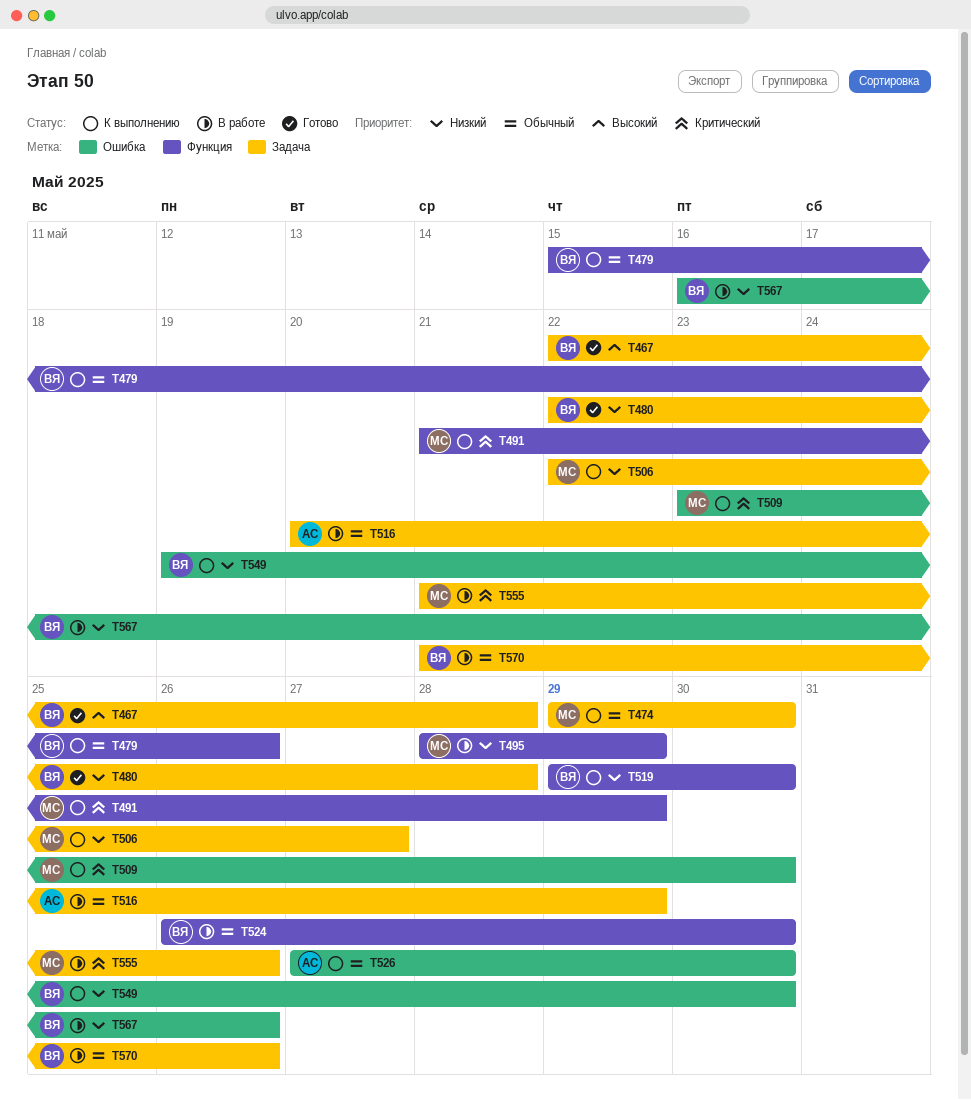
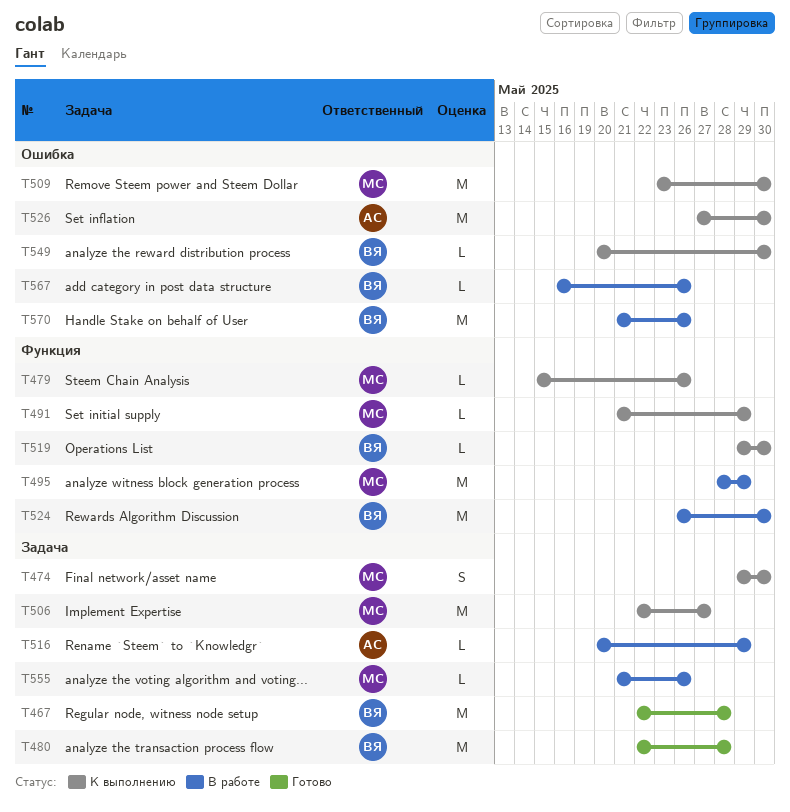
T479, owner: ВЯ -> МС
T549, start: May 19 -> May 20
T570, label: Задача -> Ошибка

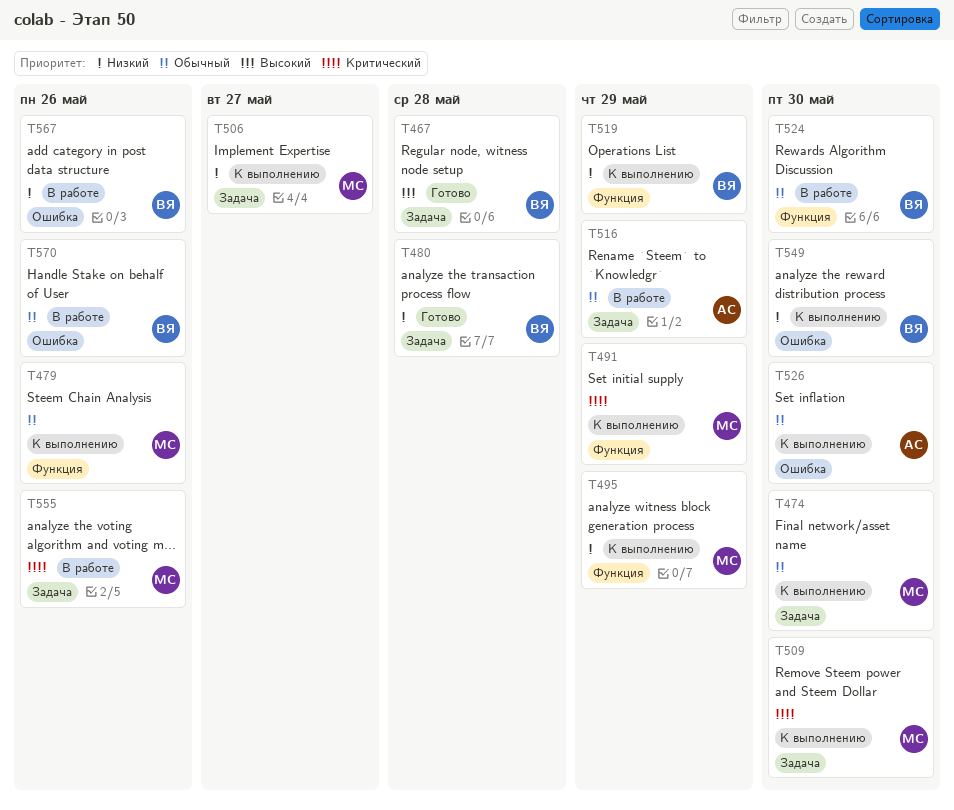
T495, status: В работе -> К выполнению
T509, label: Ошибка -> Задача
T519, due: May 30 -> May 29

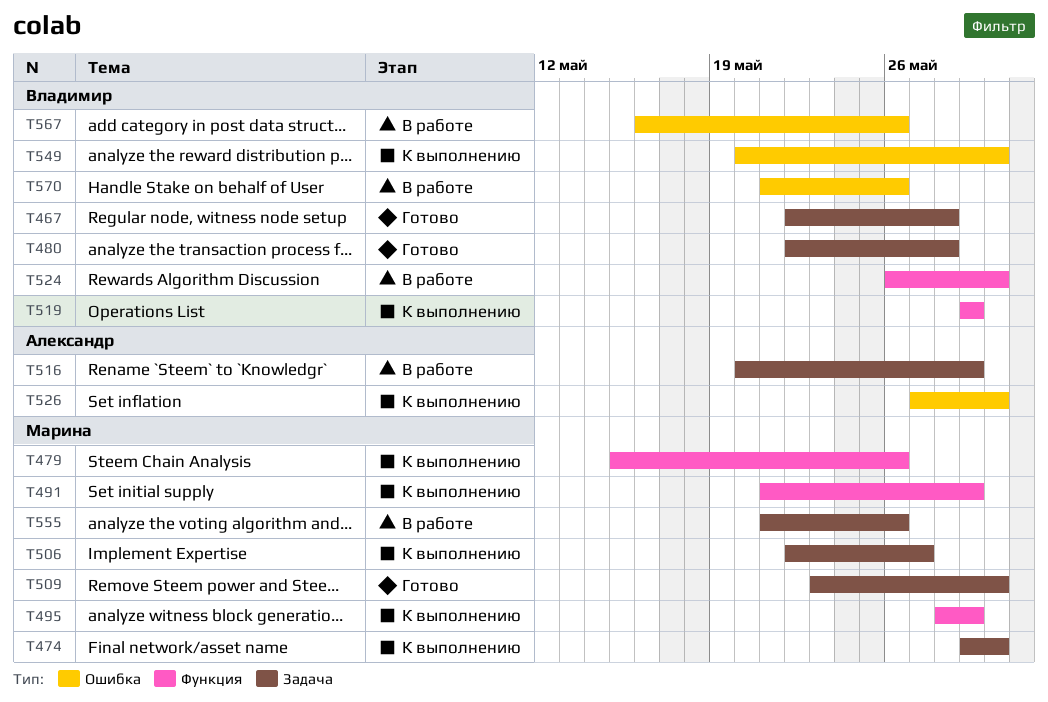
T509, status: К выполнению -> Готово

